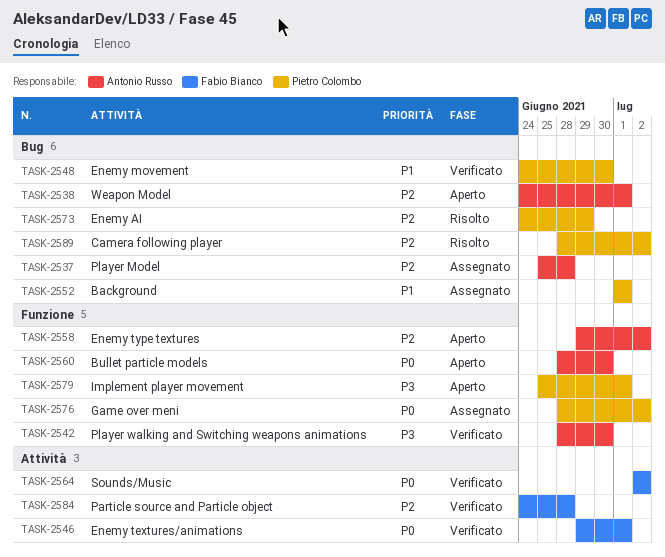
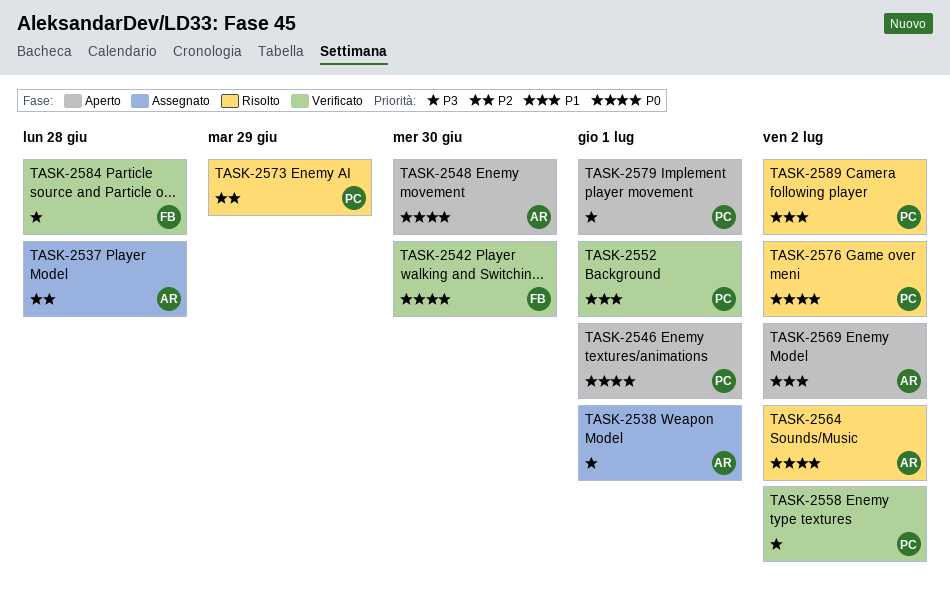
TASK-2538, status: Aperto -> Assegnato
TASK-2538, priority: P2 -> P3
TASK-2542, owner: Antonio Russo -> Fabio Bianco
TASK-2542, priority: P3 -> P0
TASK-2546, status: Verificato -> Aperto
TASK-2546, owner: Fabio Bianco -> Pietro Colombo
TASK-2548, status: Verificato -> Aperto
TASK-2548, owner: Pietro Colombo -> Antonio Russo
TASK-2548, priority: P1 -> P0
TASK-2552, status: Assegnato -> Verificato
TASK-2558, status: Aperto -> Verificato
TASK-2558, owner: Antonio Russo -> Pietro Colombo
TASK-2558, priority: P2 -> P3
TASK-2560: present -> none
TASK-2564, status: Verificato -> Risolto
TASK-2564, owner: Fabio Bianco -> Antonio Russo
TASK-2569: none -> present
TASK-2576, status: Assegnato -> Risolto
TASK-2584, priority: P2 -> P3
TASK-2589, priority: P2 -> P1

